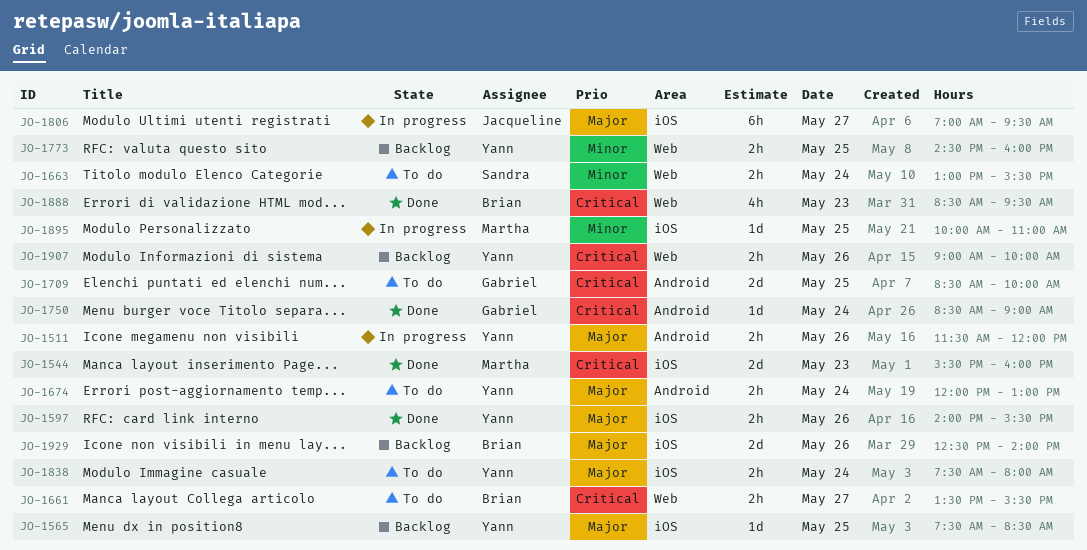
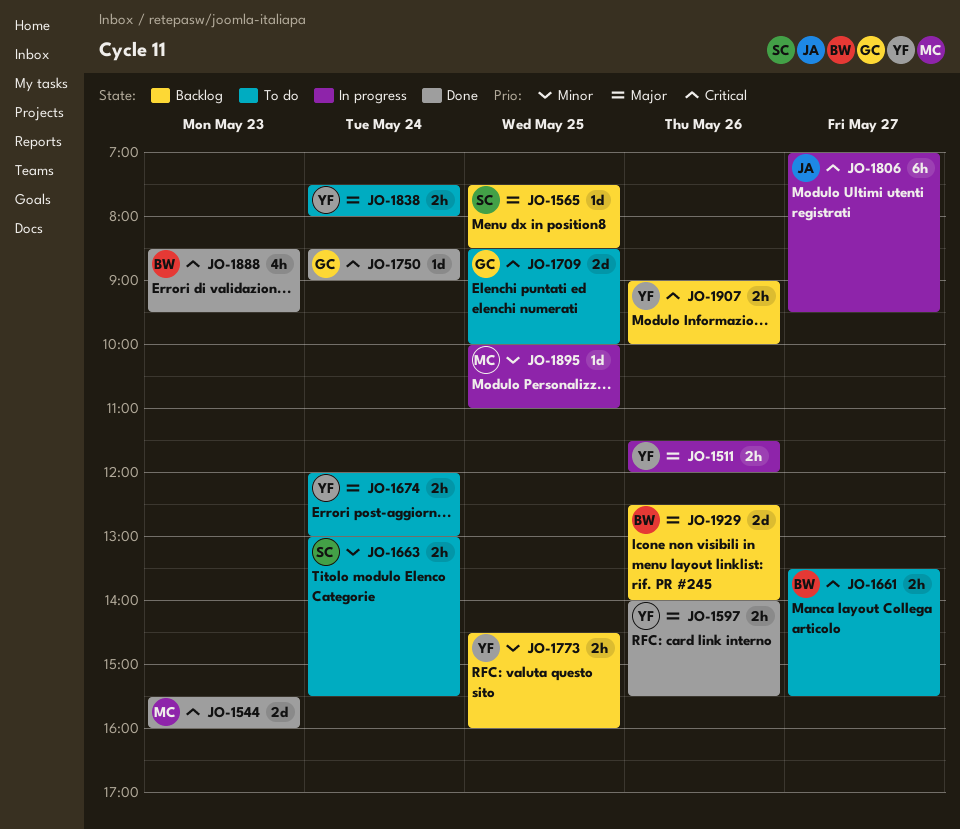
JO-1565, owner: Yann -> Sandra
JO-1806, priority: Major -> Critical

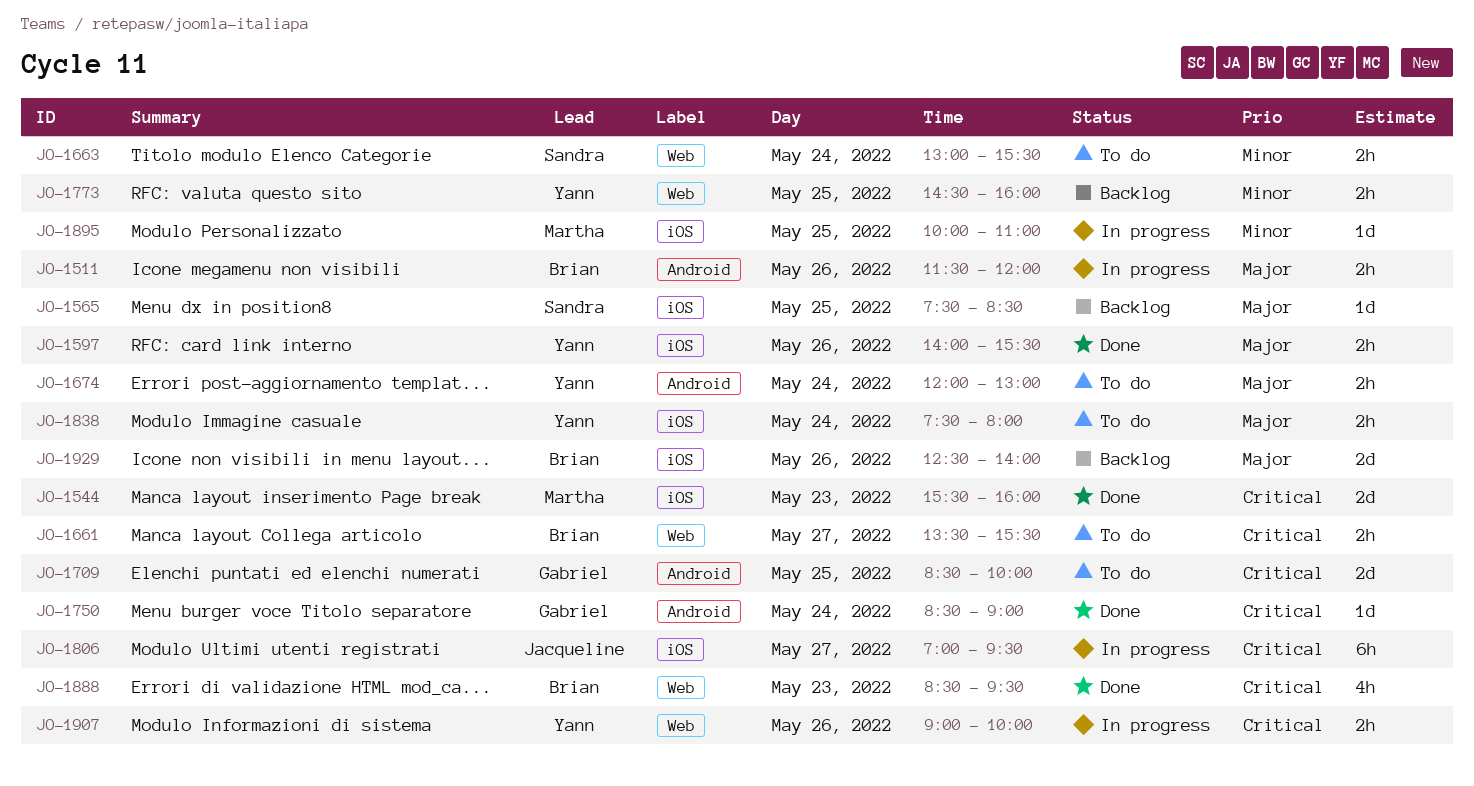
JO-1511, owner: Yann -> Brian
JO-1907, status: Backlog -> In progress

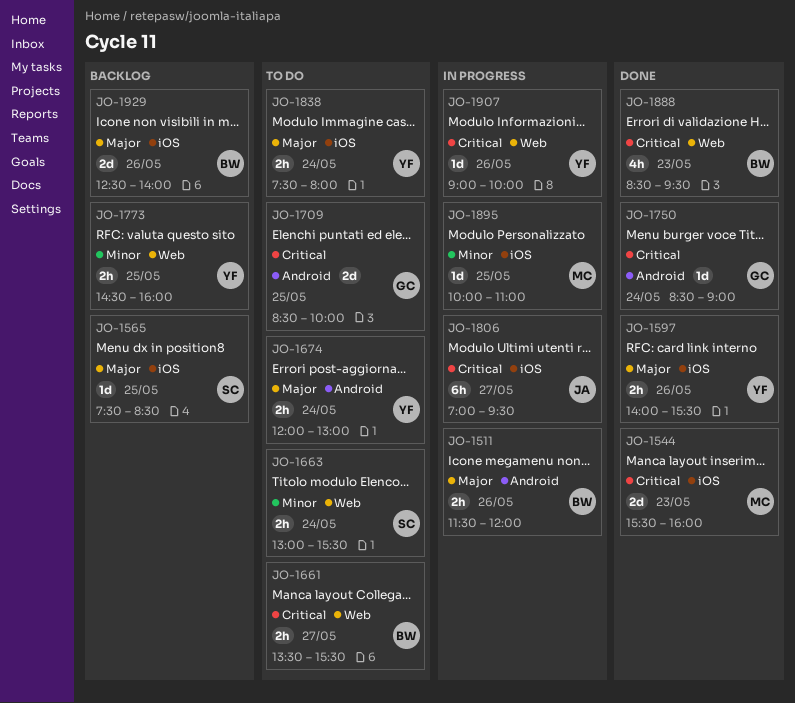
JO-1907, estimate: 2h -> 1d

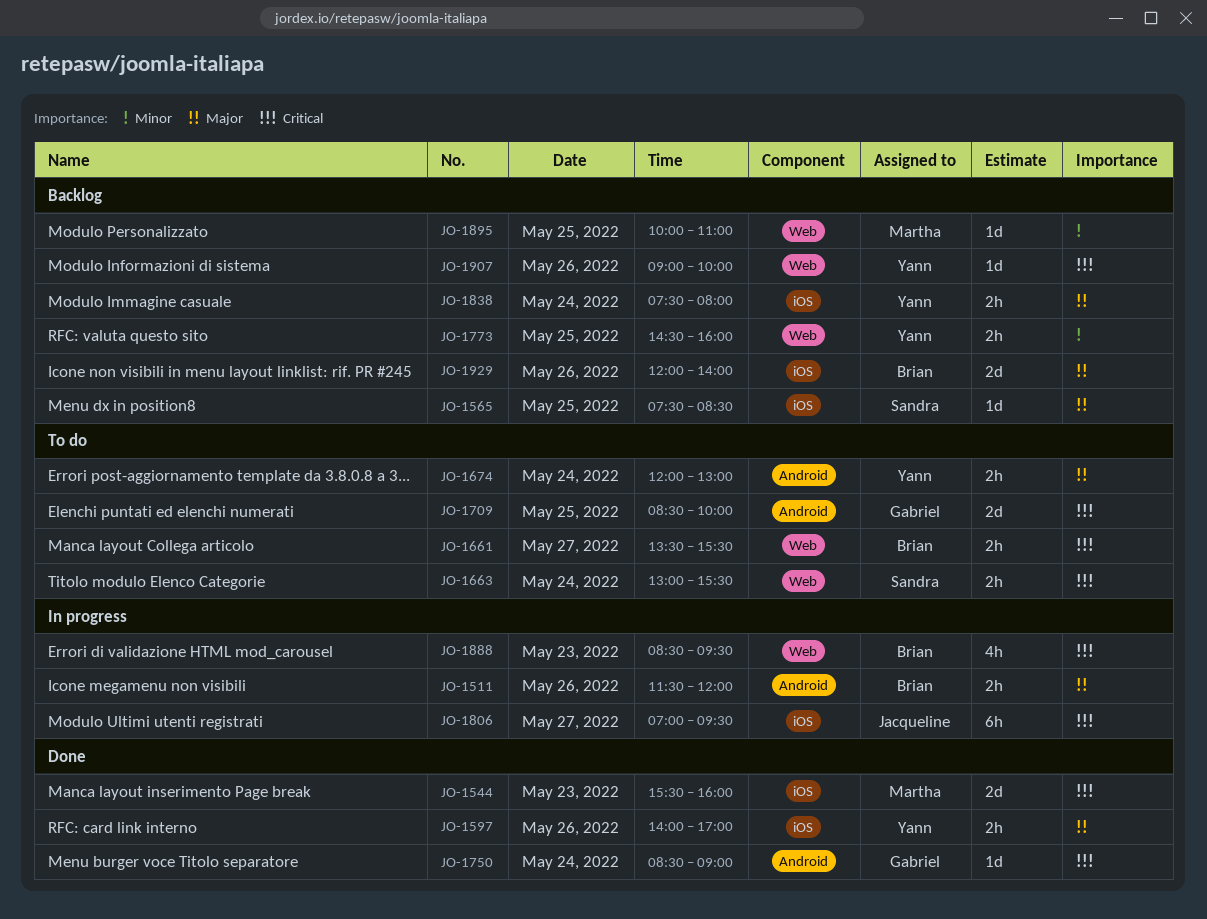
JO-1597, ends: 15:30 -> 17:00
JO-1663, priority: Minor -> Critical
JO-1838, status: To do -> Backlog
JO-1888, status: Done -> In progress
JO-1895, status: In progress -> Backlog
JO-1895, label: iOS -> Web
JO-1907, status: In progress -> Backlog
JO-1929, begins: 12:30 -> 12:00

